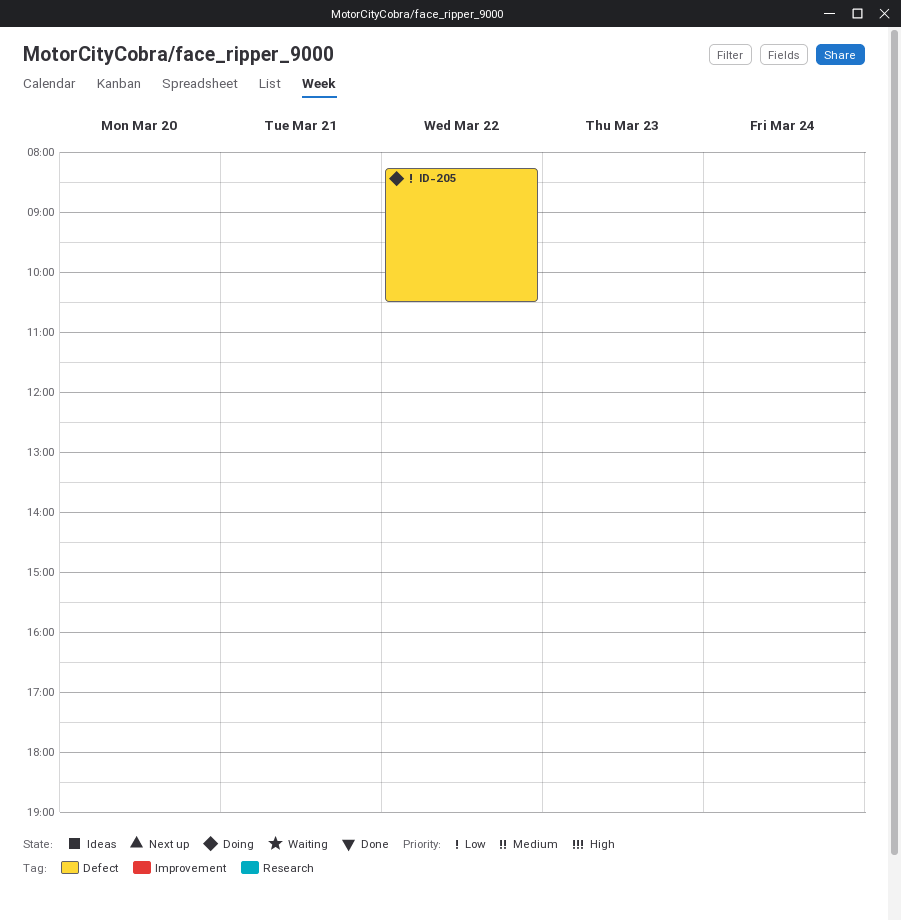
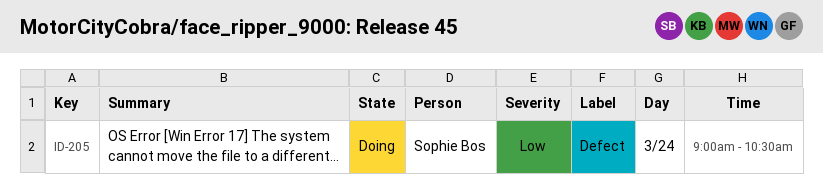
ID-205, day: Mar 22 -> Mar 24
ID-205, begins: 08:15 -> 09:00

